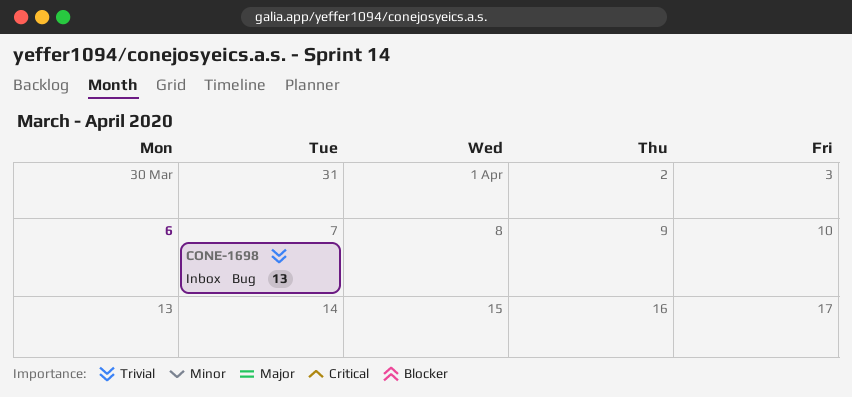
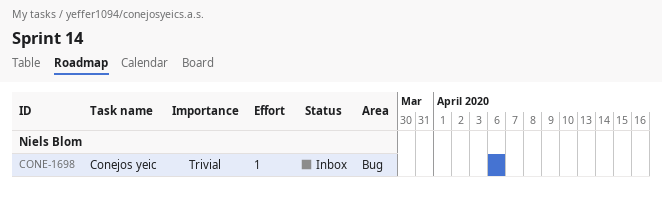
CONE-1698, estimate: 13 -> 1
CONE-1698, due: Apr 7 -> Apr 6

